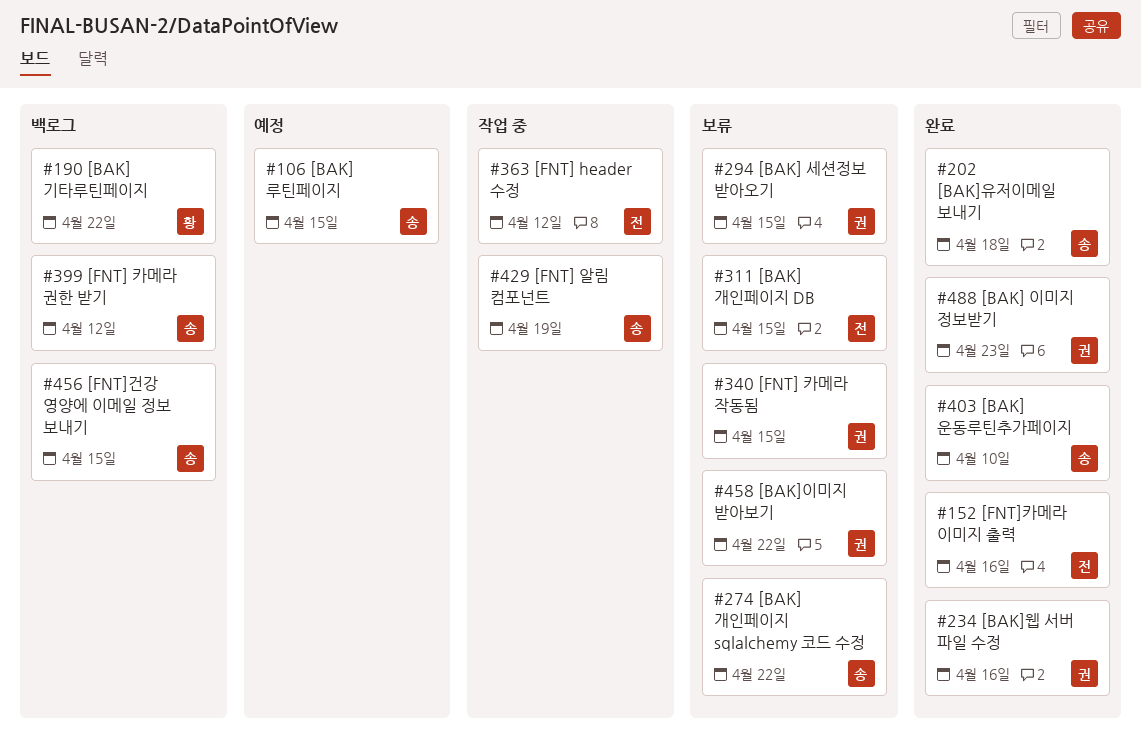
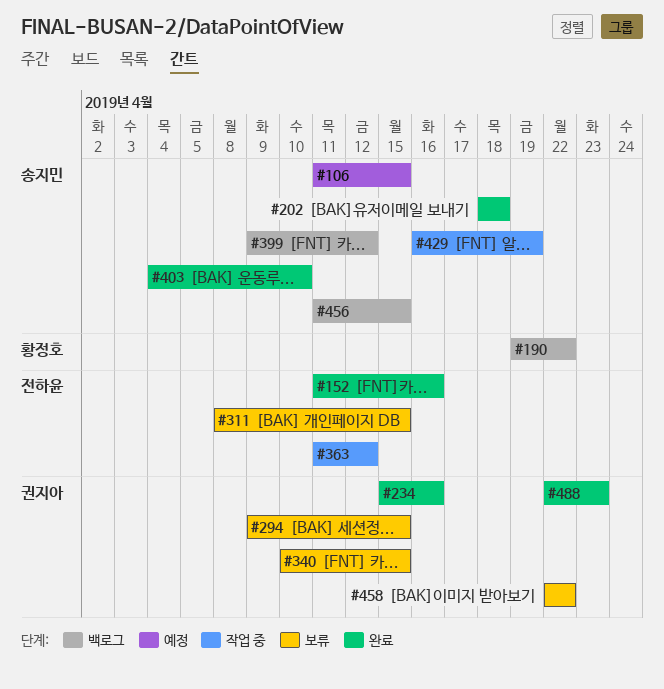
#274: present -> none

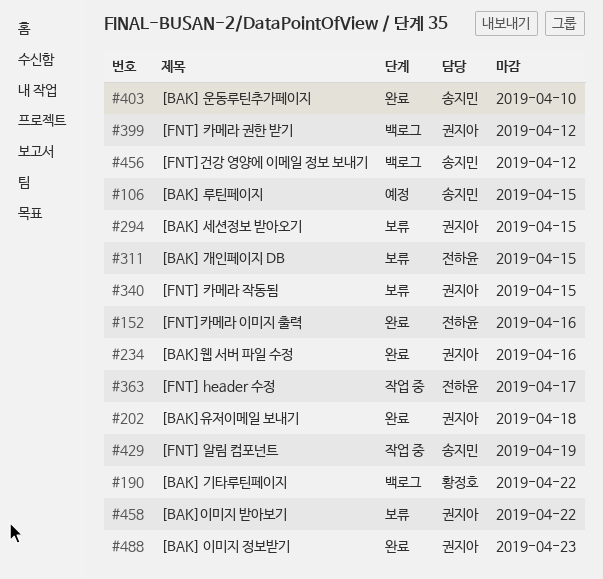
#202, owner: 송지민 -> 권지아
#363, due: Apr 12 -> Apr 17
#399, owner: 송지민 -> 권지아
#456, due: Apr 15 -> Apr 12

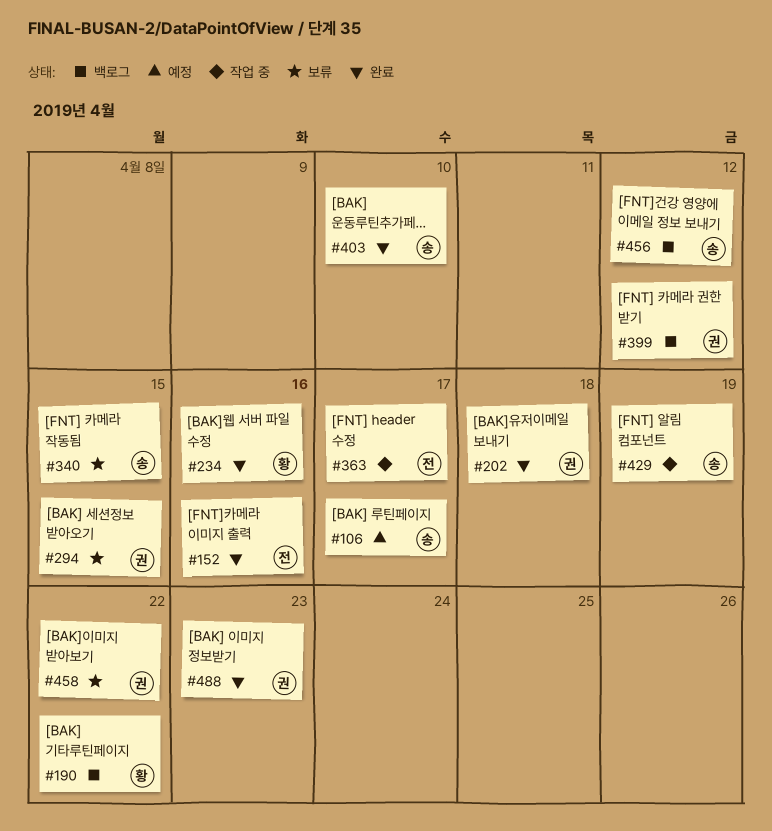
#106, due: Apr 15 -> Apr 17
#234, owner: 권지아 -> 황정호
#311: present -> none
#340, owner: 권지아 -> 송지민

